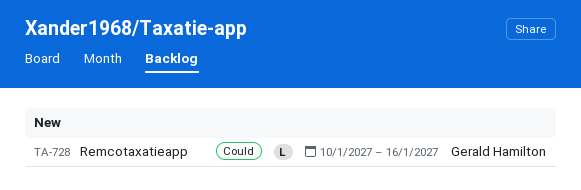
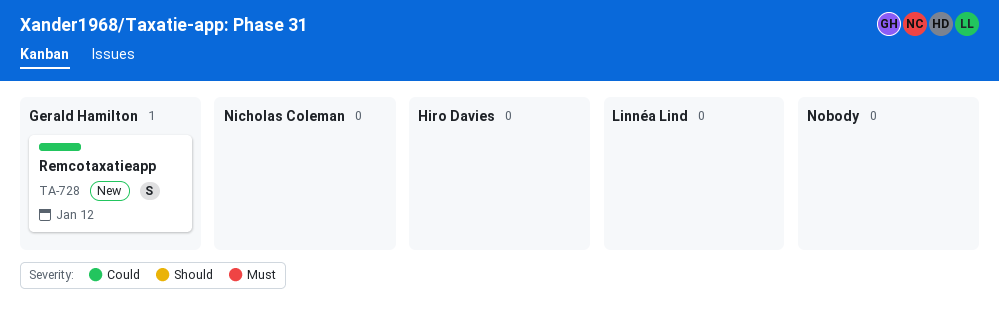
TA-728, estimate: L -> S
TA-728, due: Jan 16 -> Jan 12

